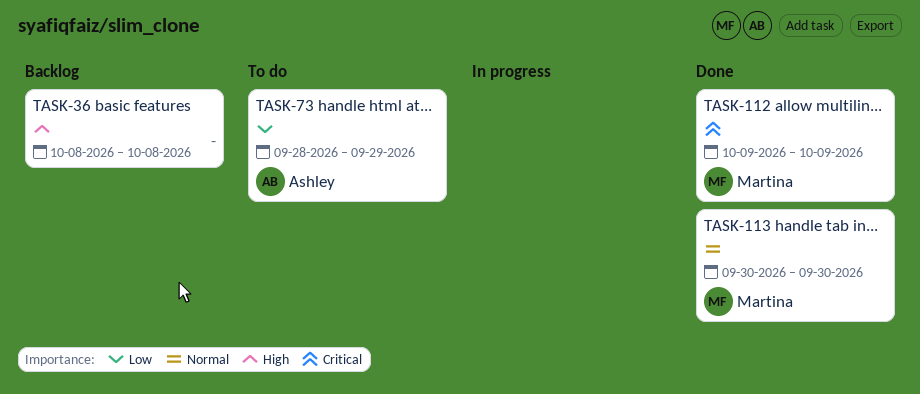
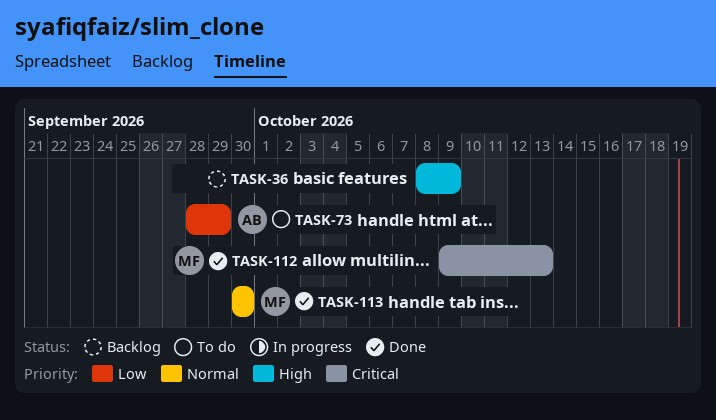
TASK-36, due: Oct 8 -> Oct 9
TASK-112, due: Oct 9 -> Oct 13

